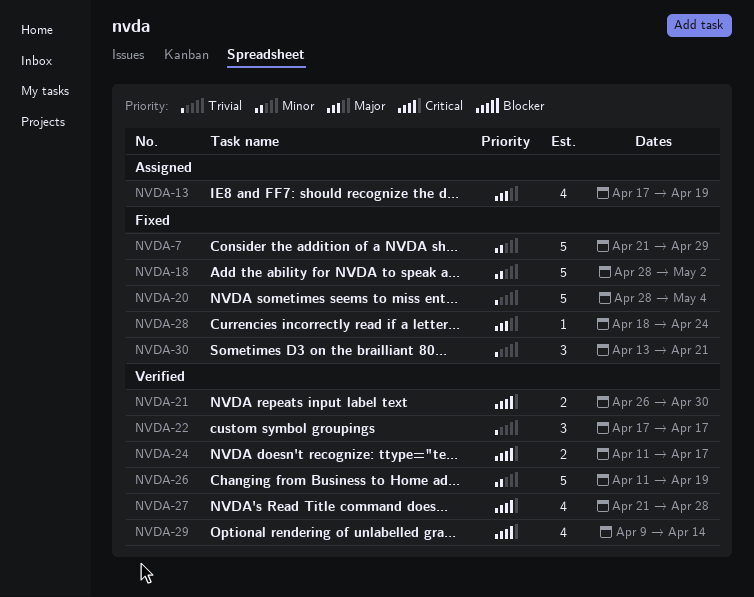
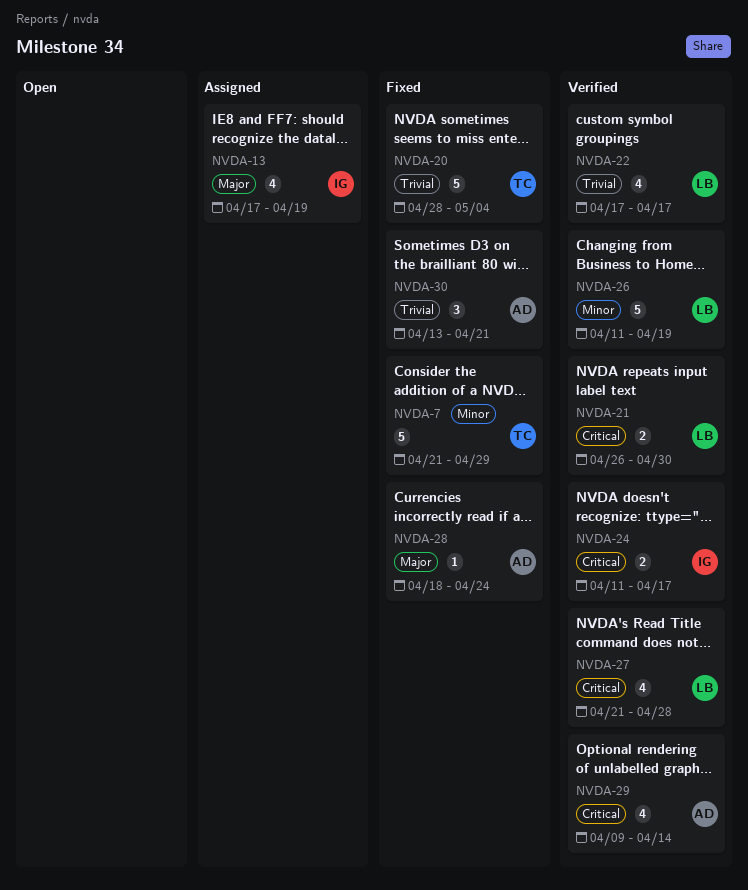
NVDA-18: present -> none
NVDA-22, estimate: 3 -> 4

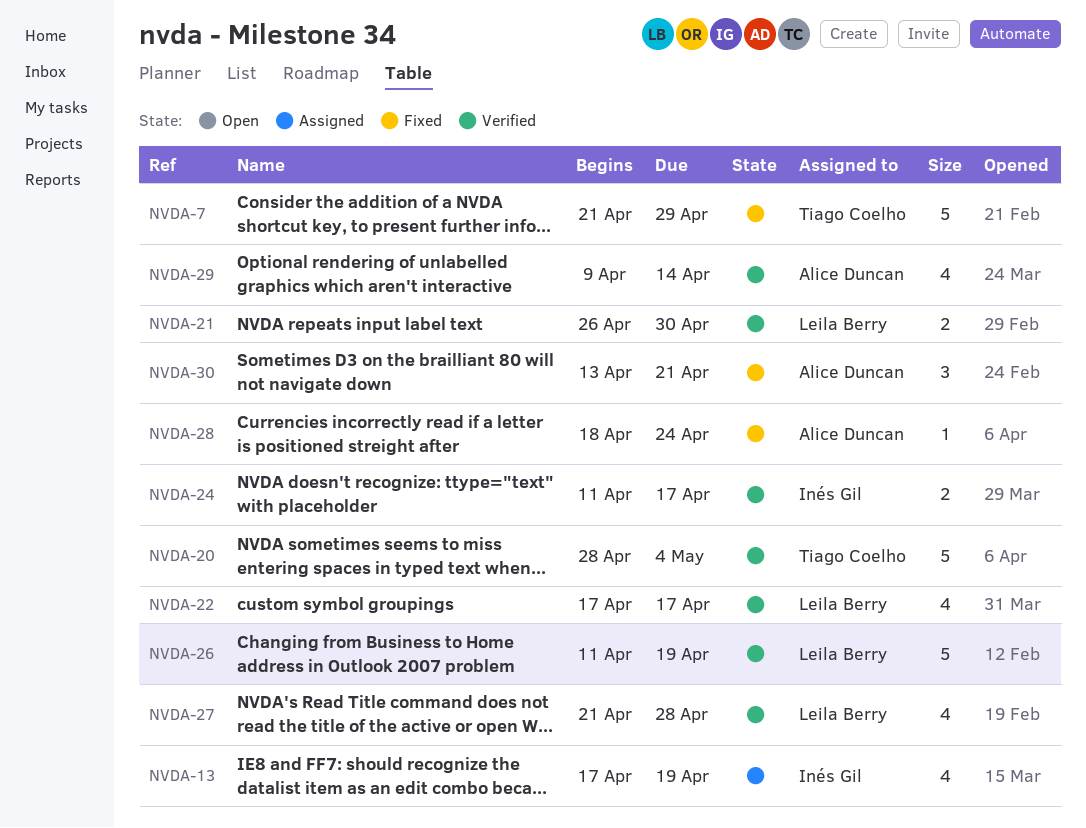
NVDA-20, status: Fixed -> Verified

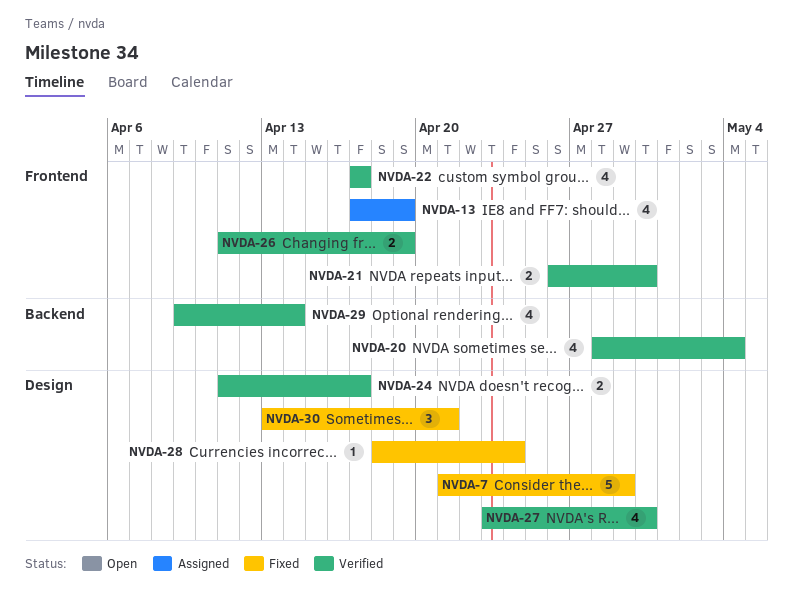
NVDA-20, estimate: 5 -> 4
NVDA-26, estimate: 5 -> 2
NVDA-27, start: Apr 21 -> Apr 23
NVDA-27, due: Apr 28 -> Apr 30

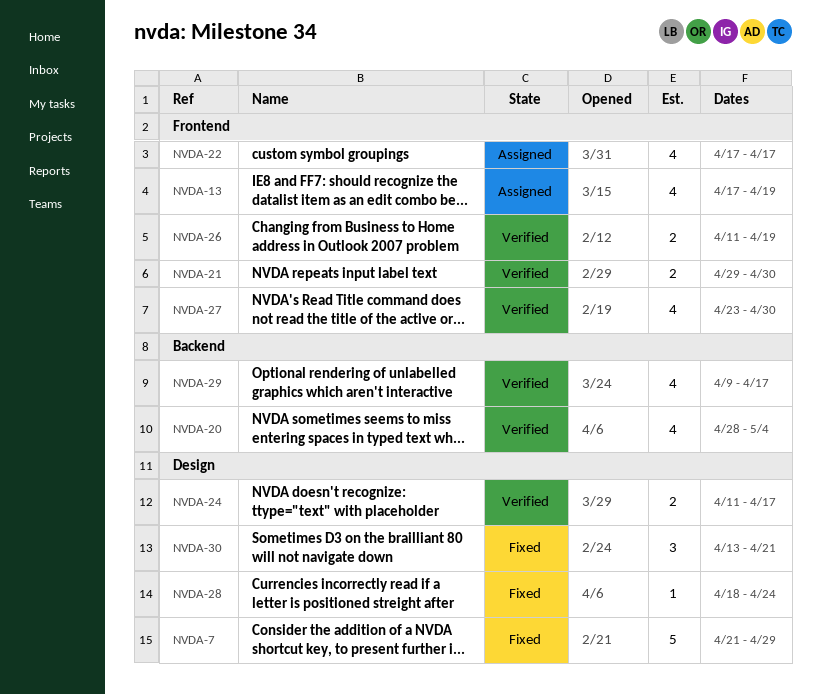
NVDA-21, start: Apr 26 -> Apr 29
NVDA-22, status: Verified -> Assigned
NVDA-27, label: Design -> Frontend
NVDA-29, due: Apr 14 -> Apr 17

